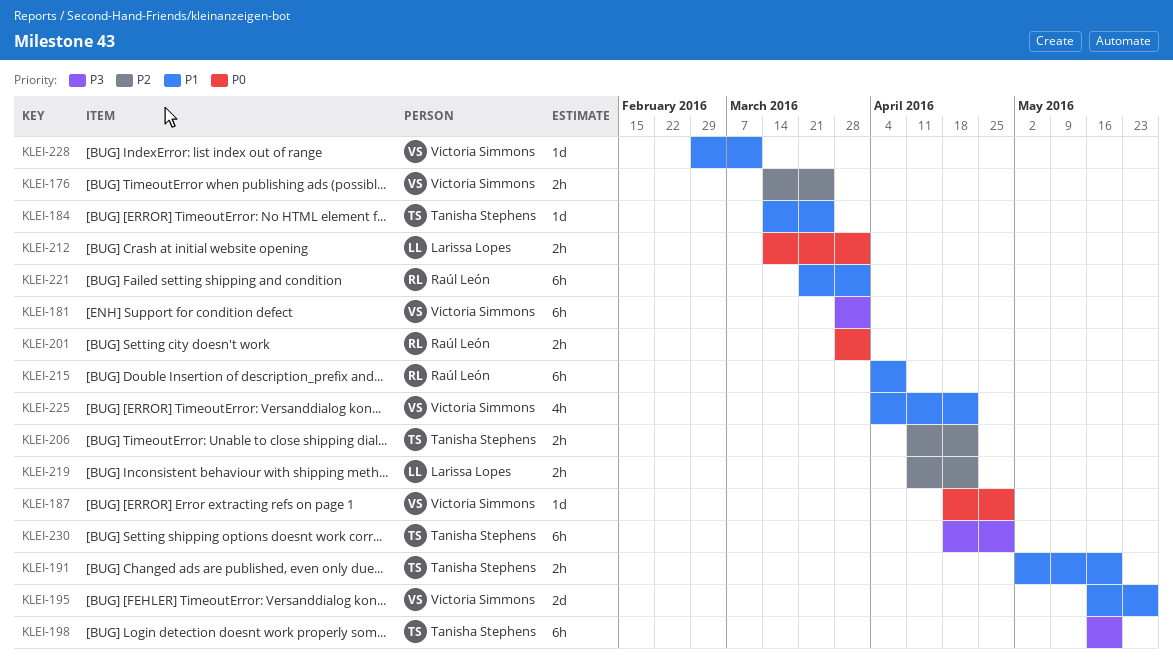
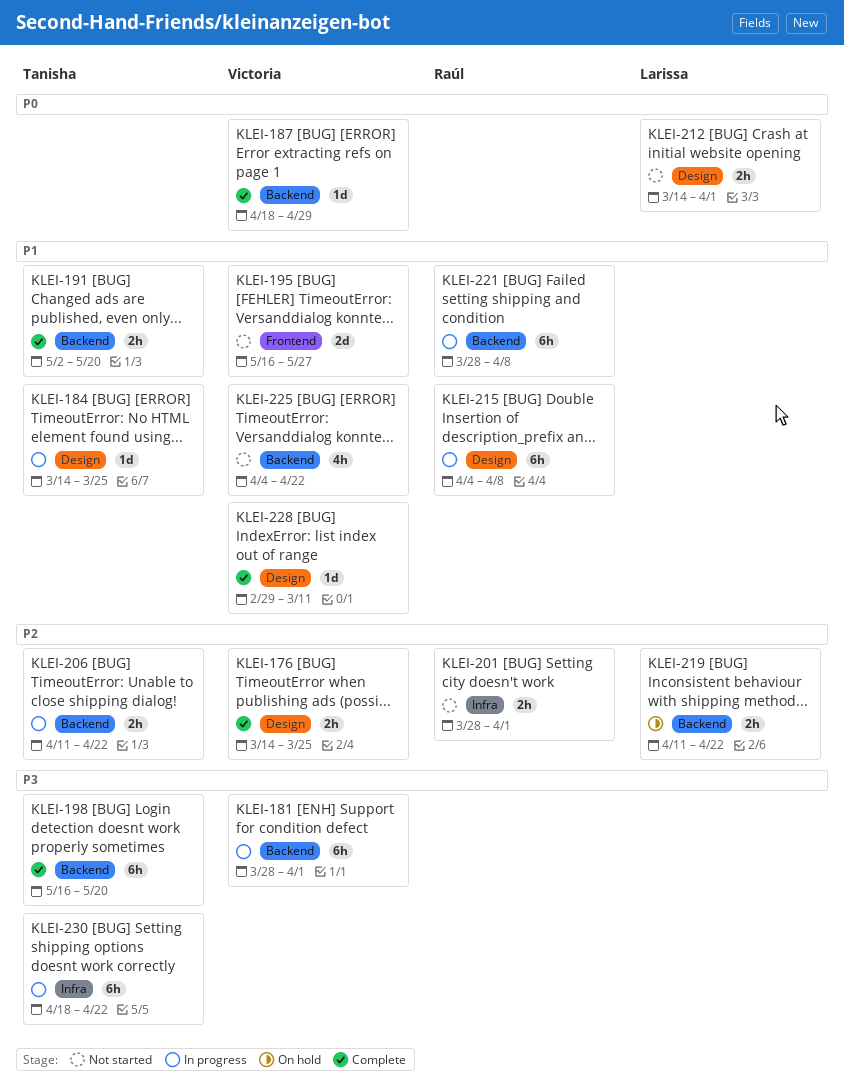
KLEI-201, priority: P0 -> P2
KLEI-221, start: Mar 21 -> Mar 28
KLEI-221, due: Apr 1 -> Apr 8
KLEI-230, due: Apr 29 -> Apr 22

